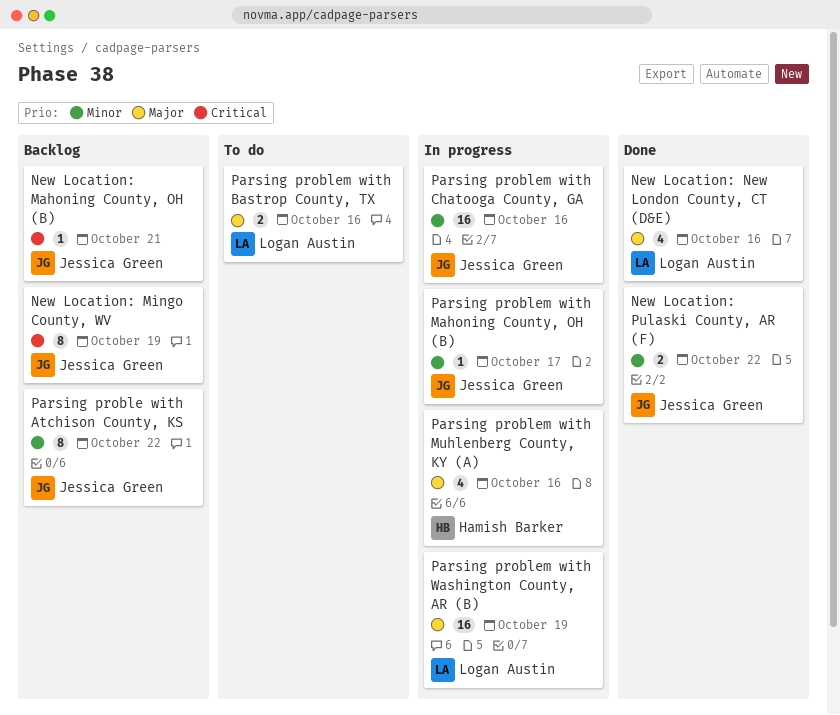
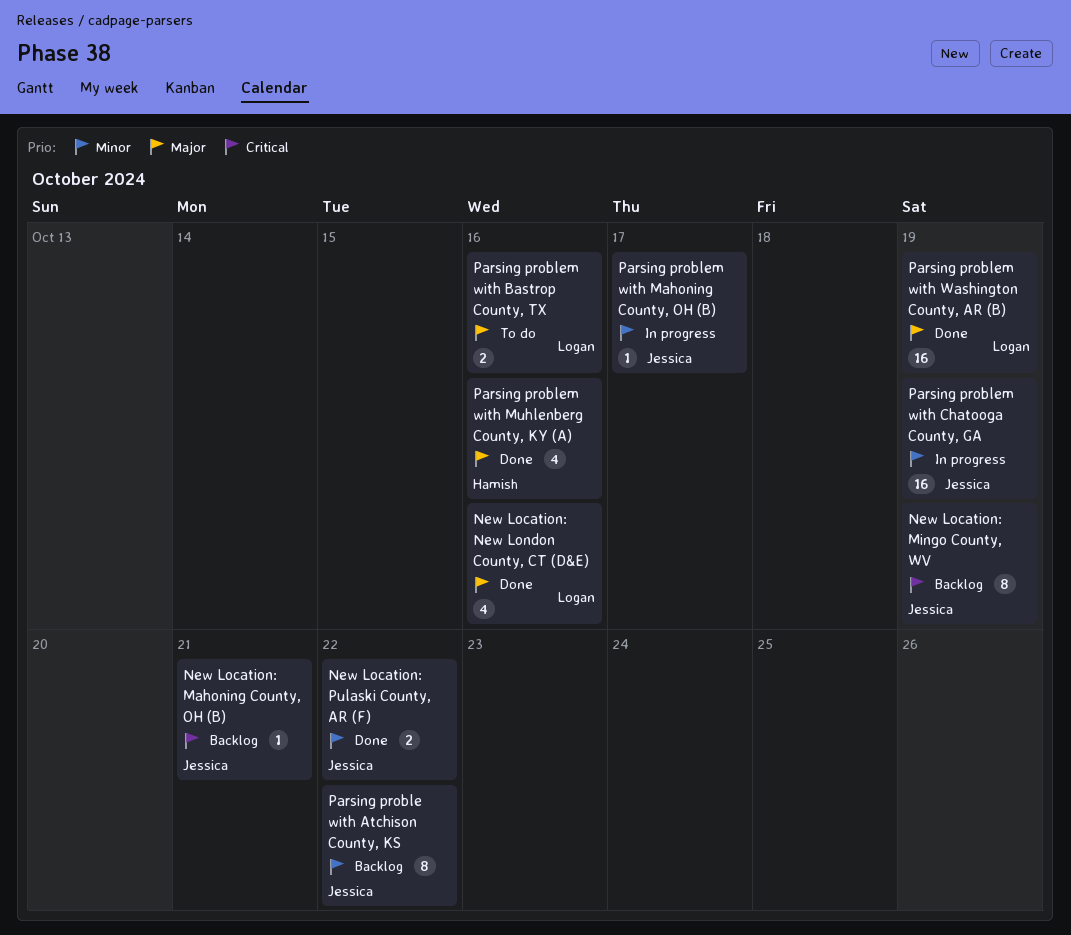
Parsing problem with Chatooga County, GA, due: Oct 16 -> Oct 19
Parsing problem with Muhlenberg County, KY (A), status: In progress -> Done
Parsing problem with Washington County, AR (B), status: In progress -> Done

